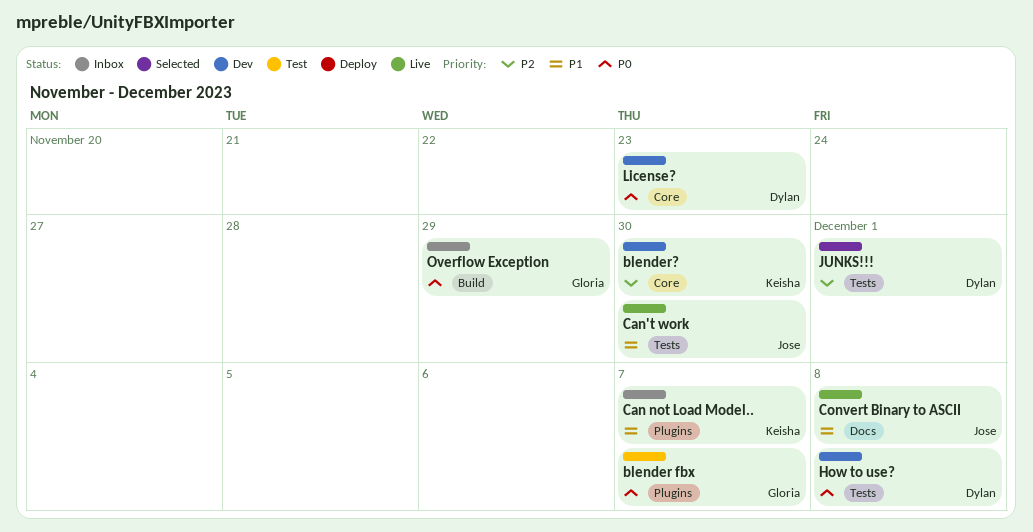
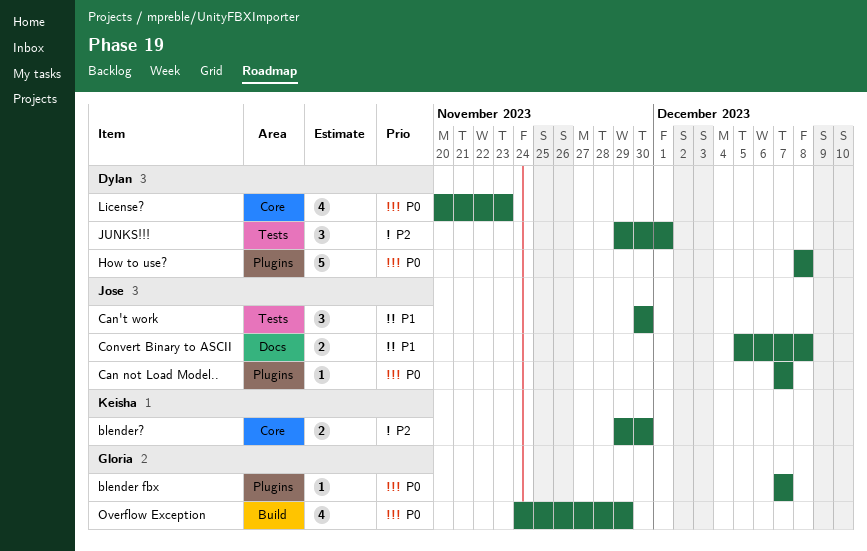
Can not Load Model.., owner: Keisha -> Jose
Can not Load Model.., priority: P1 -> P0
How to use?, label: Tests -> Plugins

